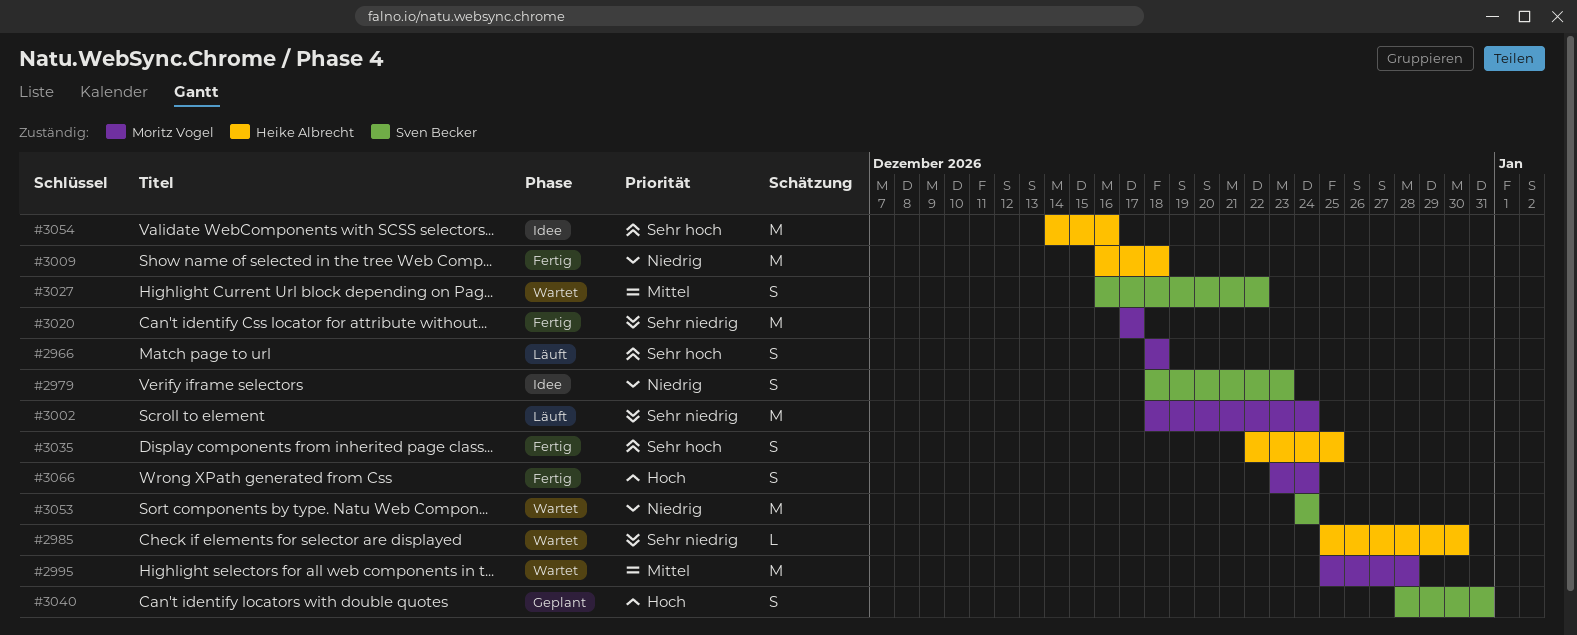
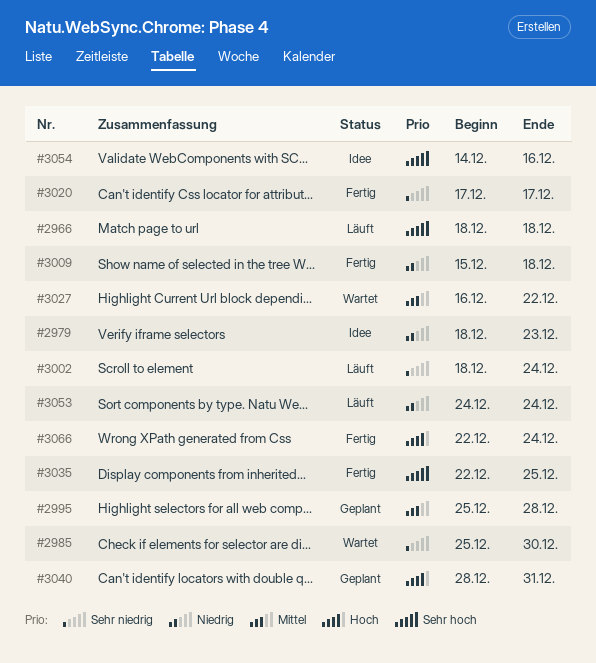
#2995, status: Wartet -> Geplant
#3009, start: Dec 16 -> Dec 15
#3053, status: Wartet -> Läuft
#3066, start: Dec 23 -> Dec 22

